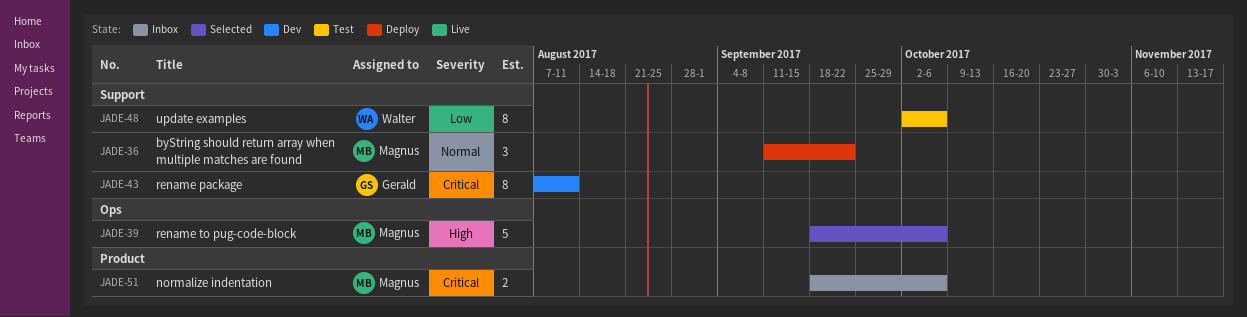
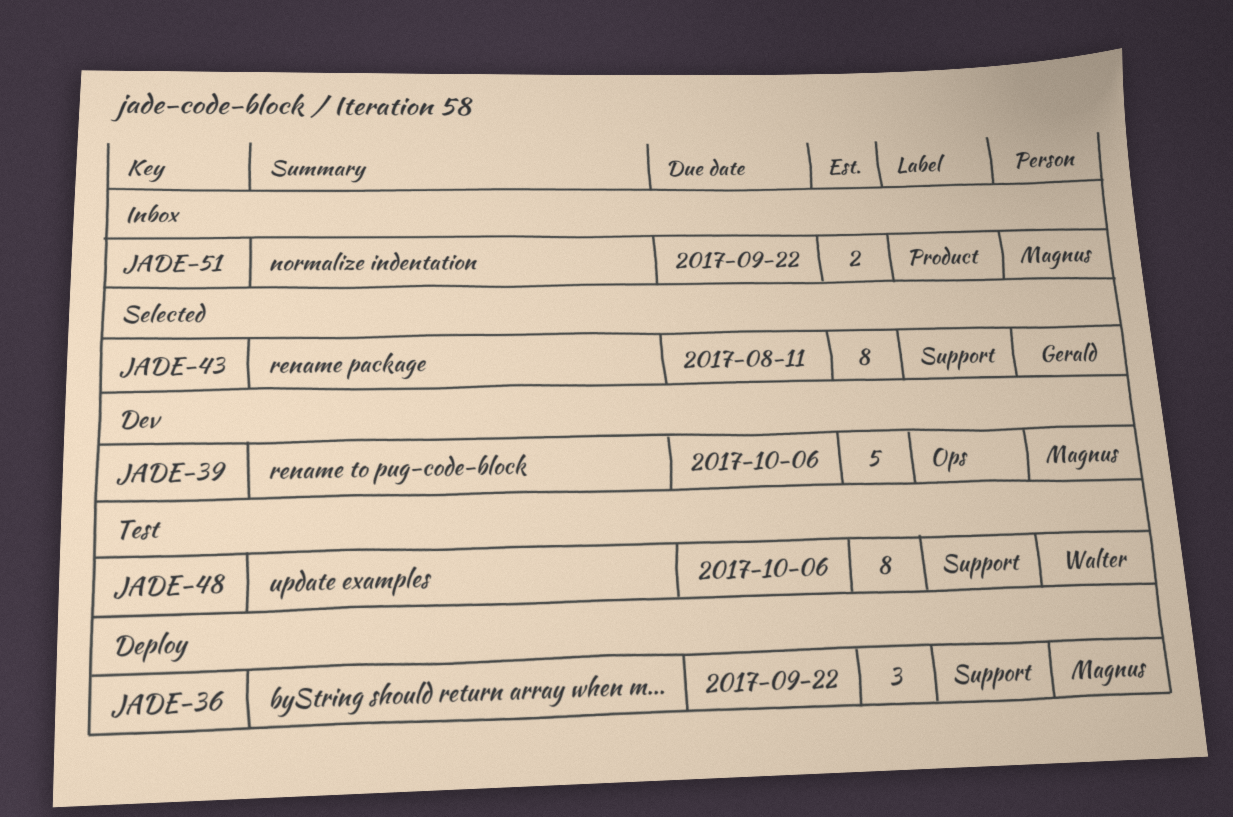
JADE-39, status: Selected -> Dev
JADE-43, status: Dev -> Selected
JADE-51, due: Oct 6 -> Sep 22

